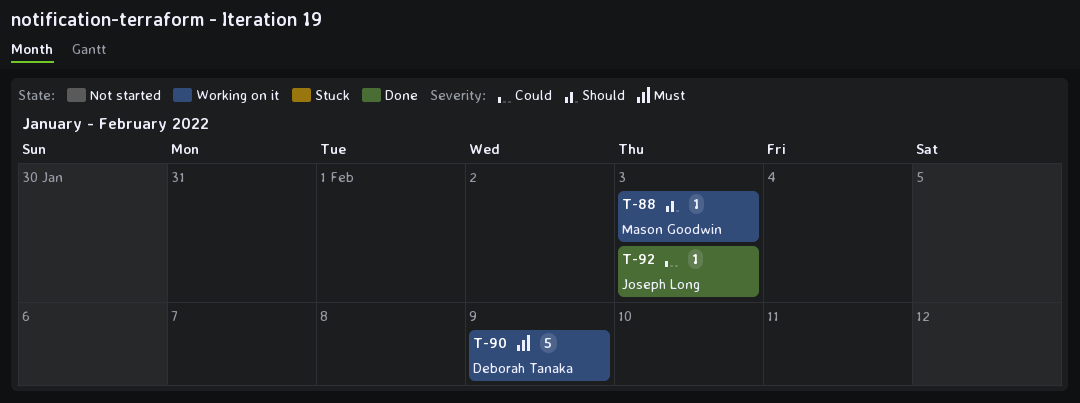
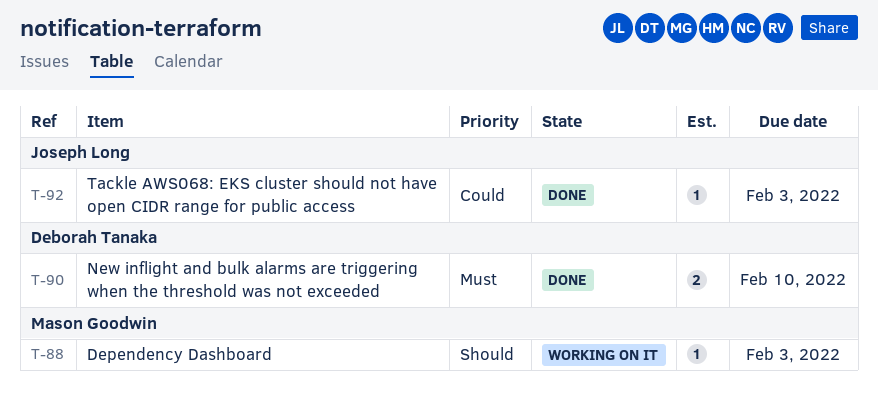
T-90, status: Working on it -> Done
T-90, estimate: 5 -> 2
T-90, due: Feb 9 -> Feb 10

